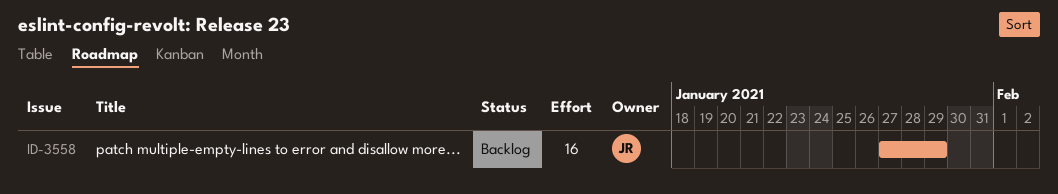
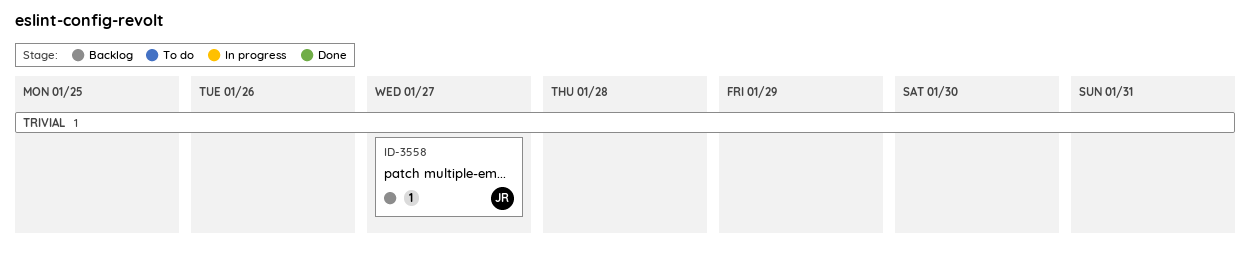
ID-3558, estimate: 16 -> 1
ID-3558, due: Jan 29 -> Jan 27

